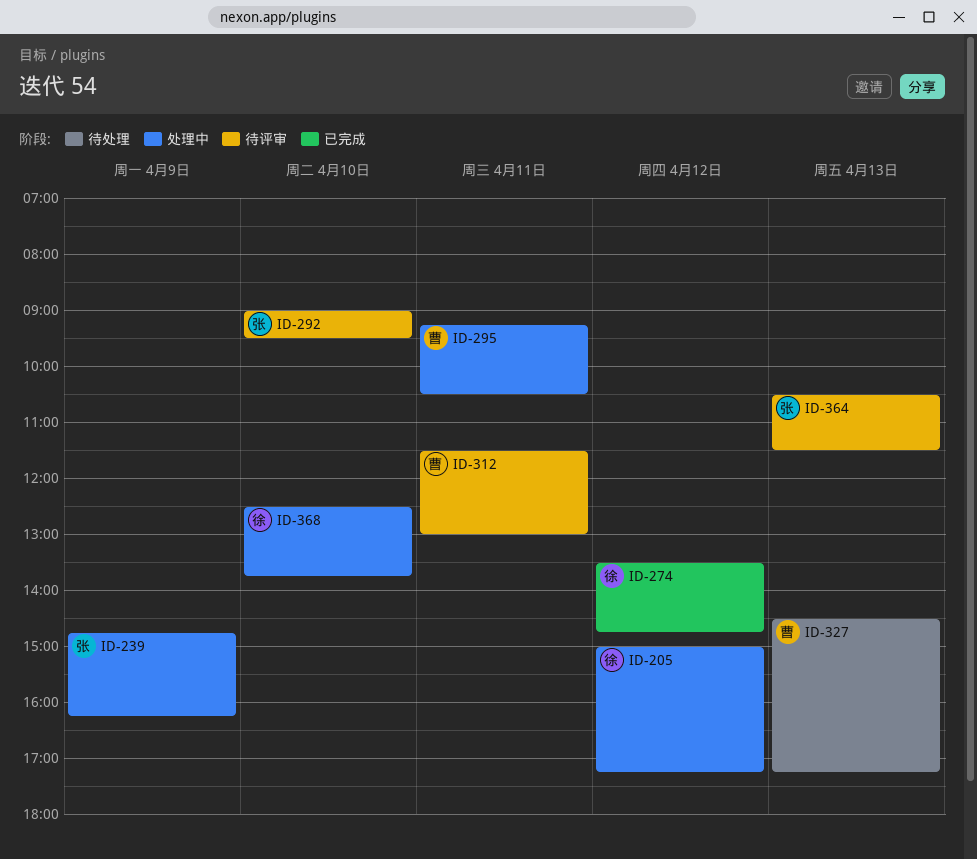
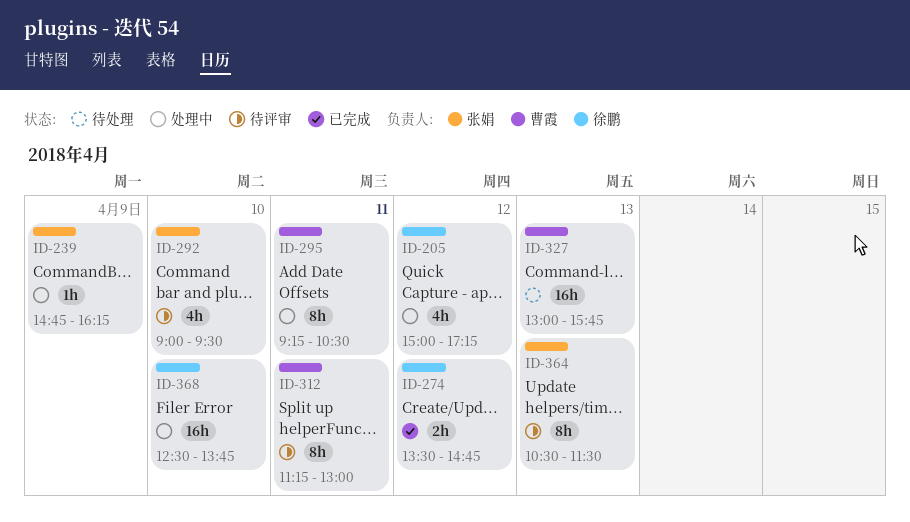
ID-312, begins: 11:30 -> 11:15
ID-327, begins: 14:30 -> 13:00
ID-327, ends: 17:15 -> 15:45

